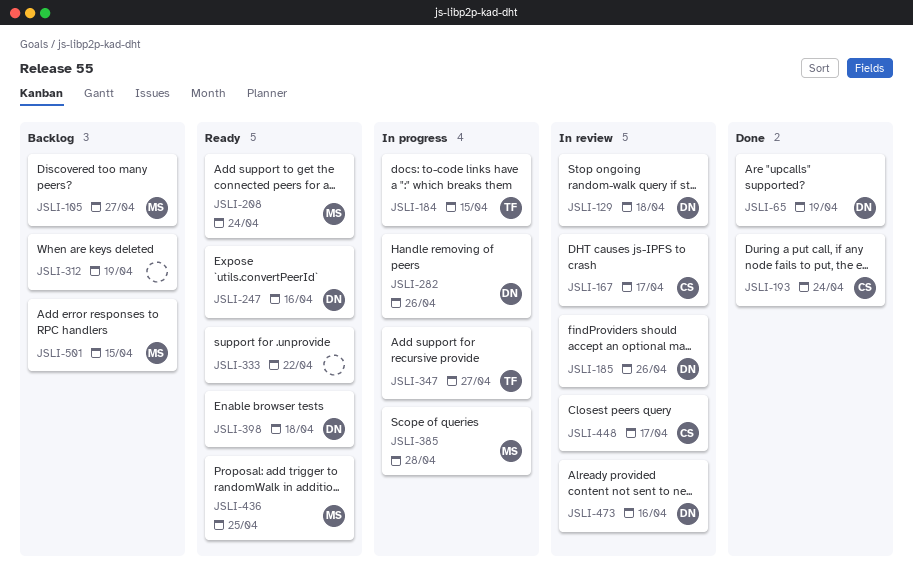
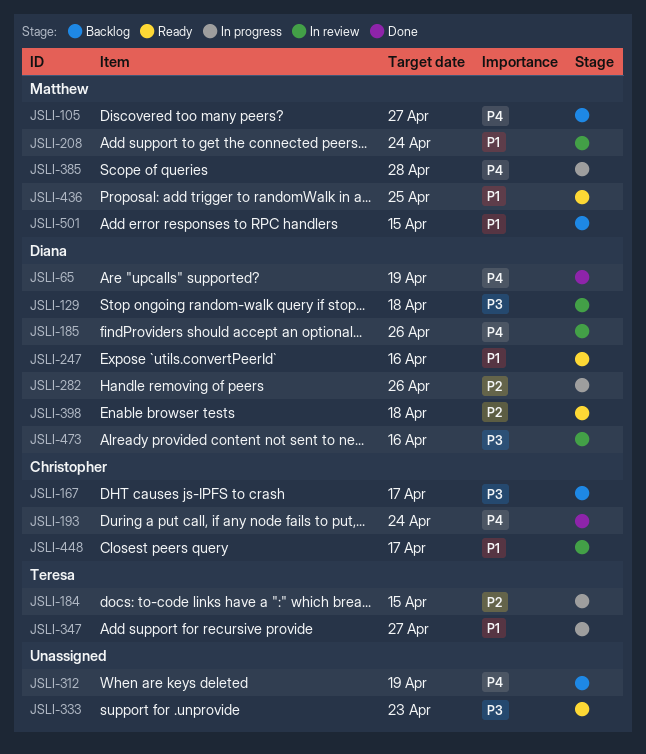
JSLI-167, status: In review -> Backlog
JSLI-208, status: Ready -> In review
JSLI-333, due: Apr 22 -> Apr 23

